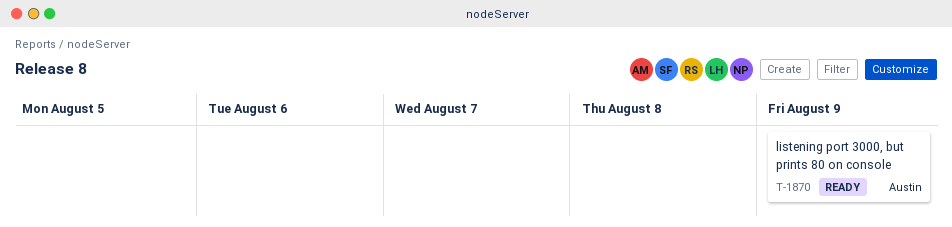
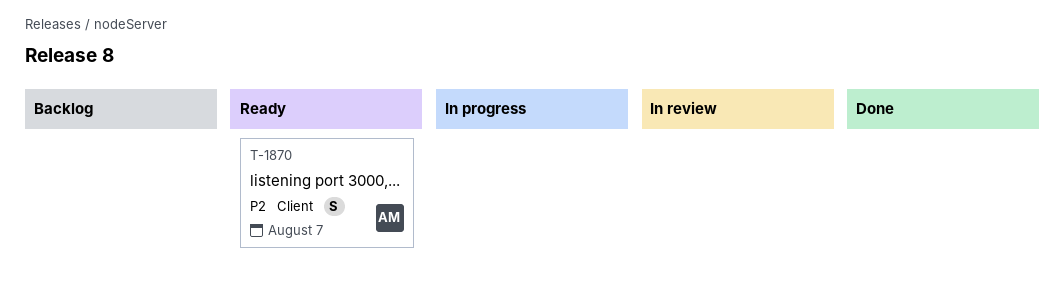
T-1870, due: Aug 9 -> Aug 7

